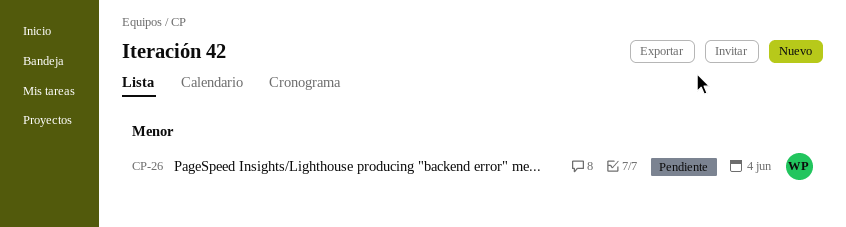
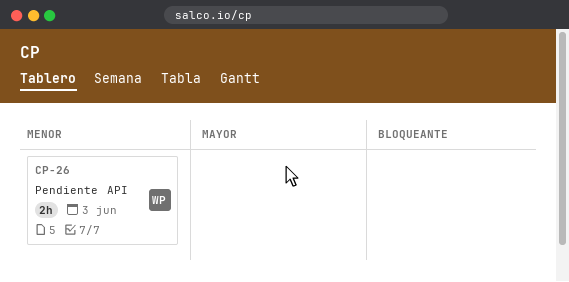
CP-26, due: Jun 4 -> Jun 3

